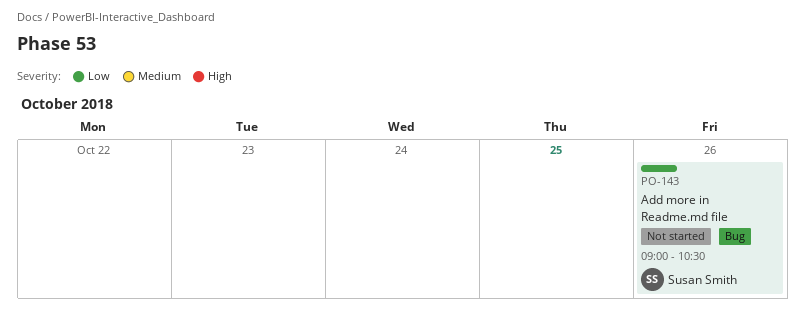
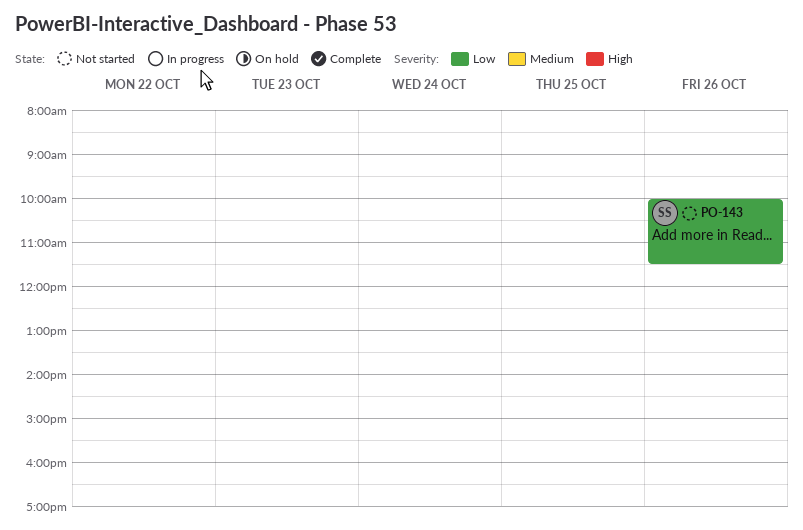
PO-143, begins: 09:00 -> 10:00
PO-143, ends: 10:30 -> 11:30

